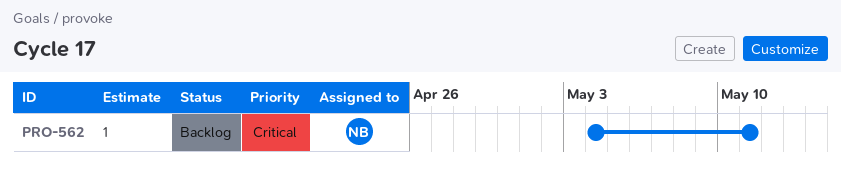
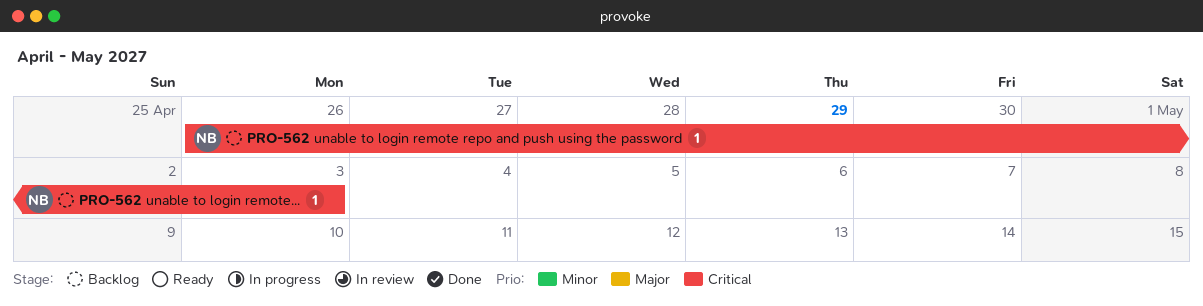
PRO-562, start: May 4 -> Apr 26
PRO-562, due: May 11 -> May 3

